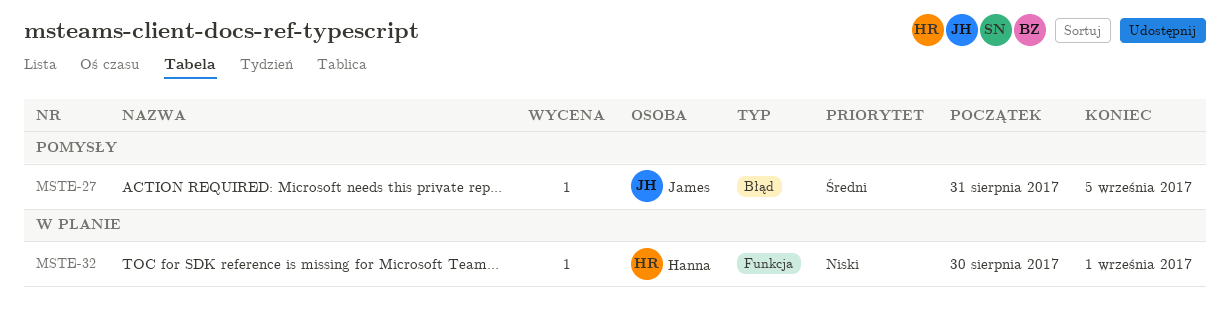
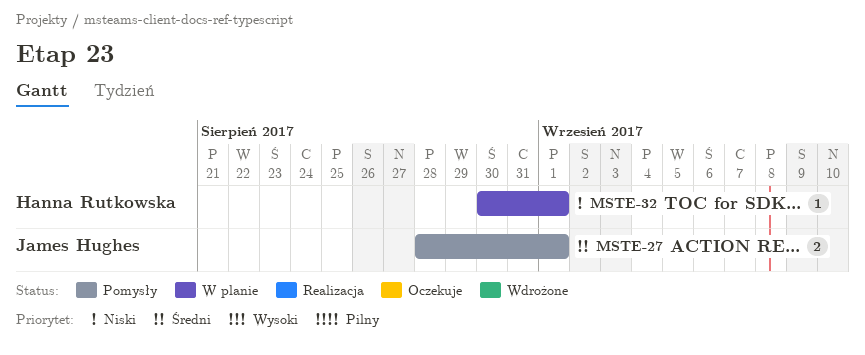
MSTE-27, estimate: 1 -> 2
MSTE-27, start: Aug 31 -> Aug 28
MSTE-27, due: Sep 5 -> Sep 1

